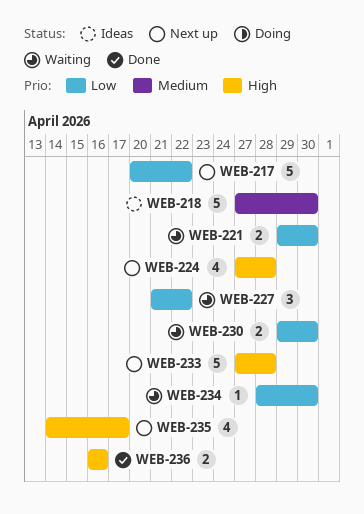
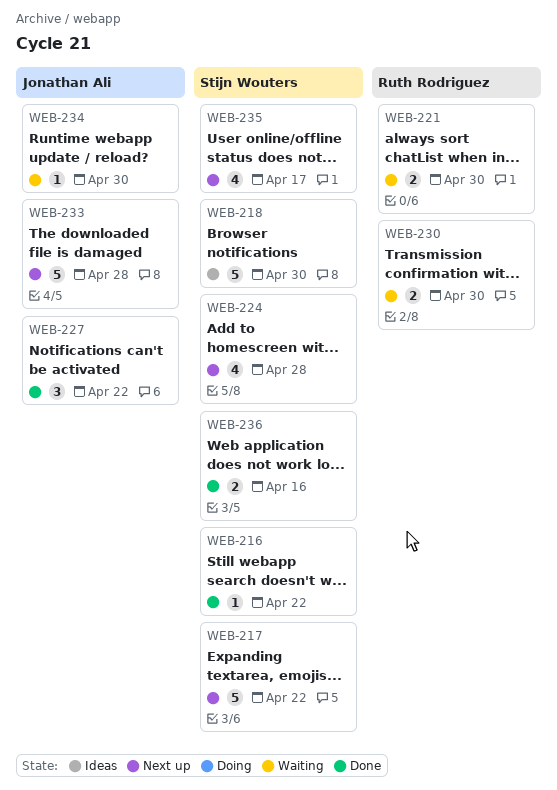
WEB-216: none -> present
WEB-227, status: Waiting -> Done

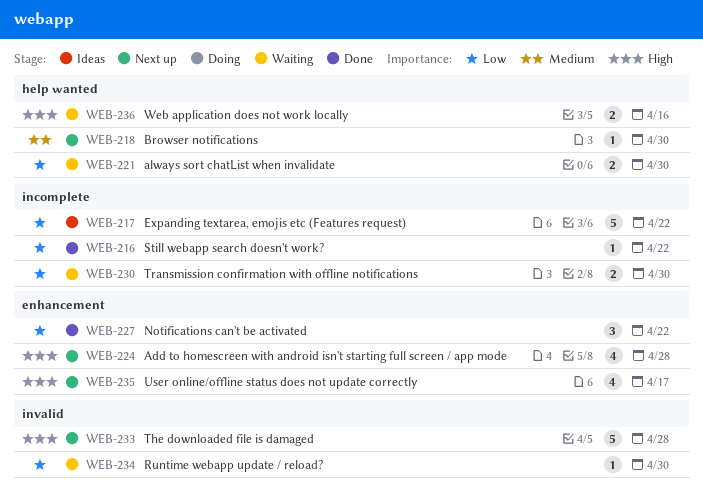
WEB-217, status: Next up -> Ideas
WEB-218, status: Ideas -> Next up
WEB-218, estimate: 5 -> 1
WEB-236, status: Done -> Waiting

